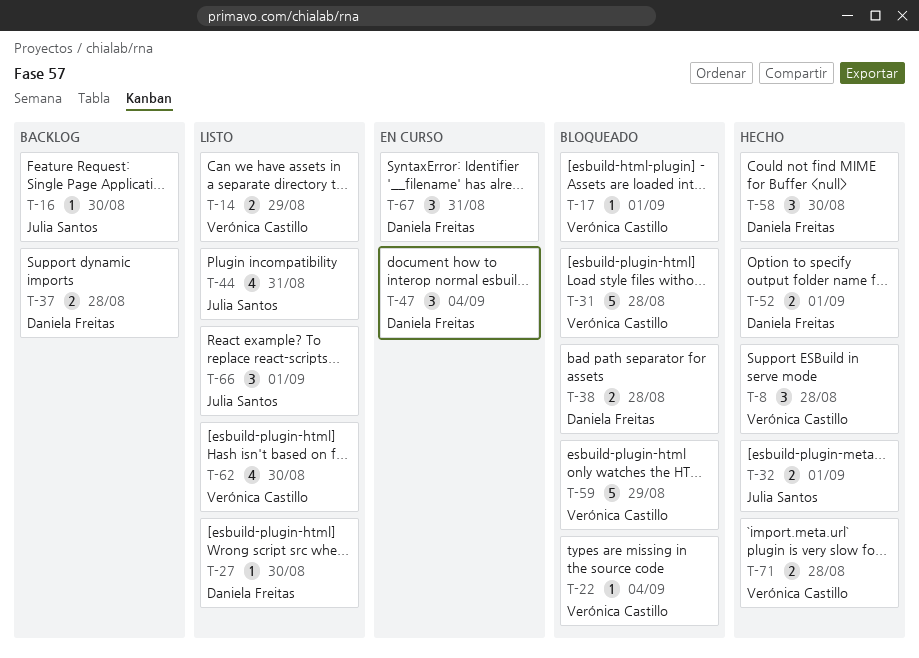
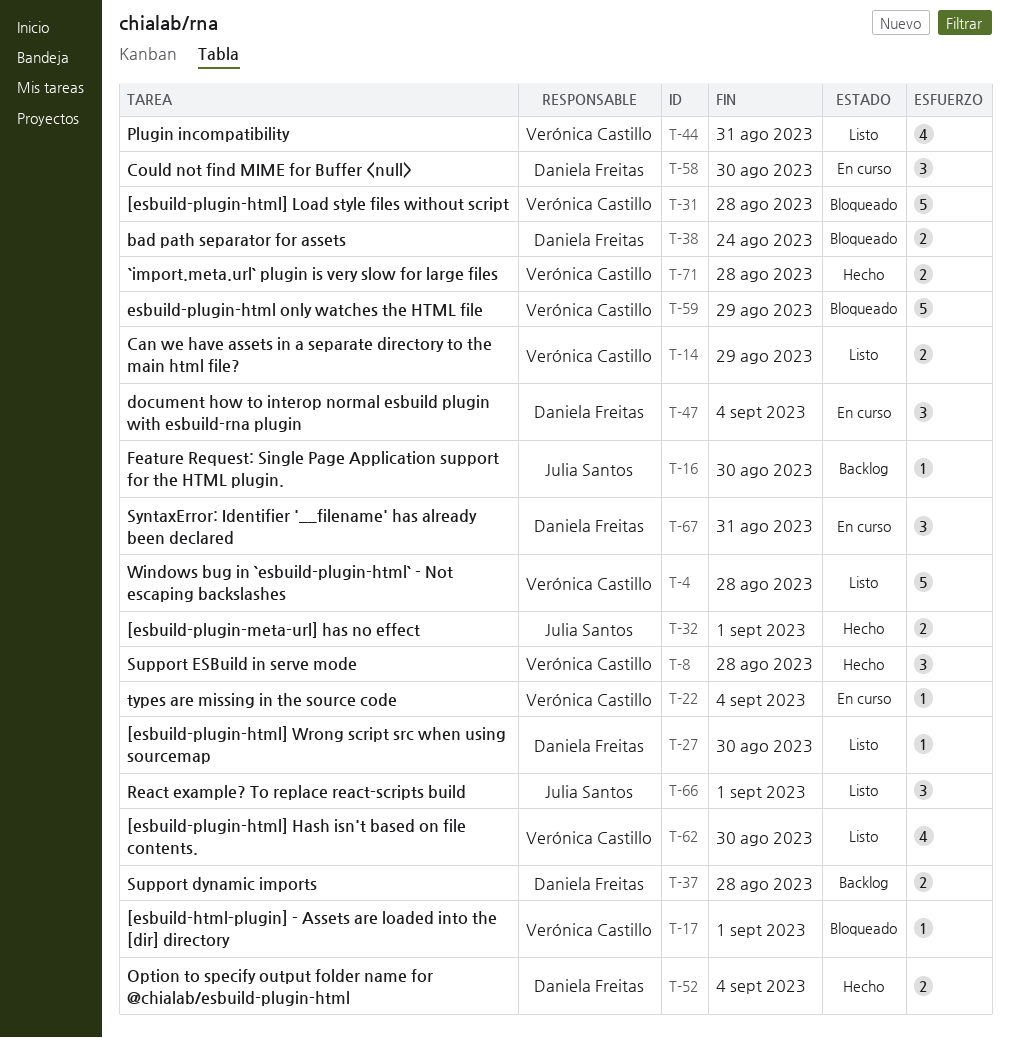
T-4: none -> present
T-22, status: Bloqueado -> En curso
T-38, due: Aug 28 -> Aug 24
T-44, owner: Julia Santos -> Verónica Castillo
T-52, due: Sep 1 -> Sep 4
T-58, status: Hecho -> En curso

